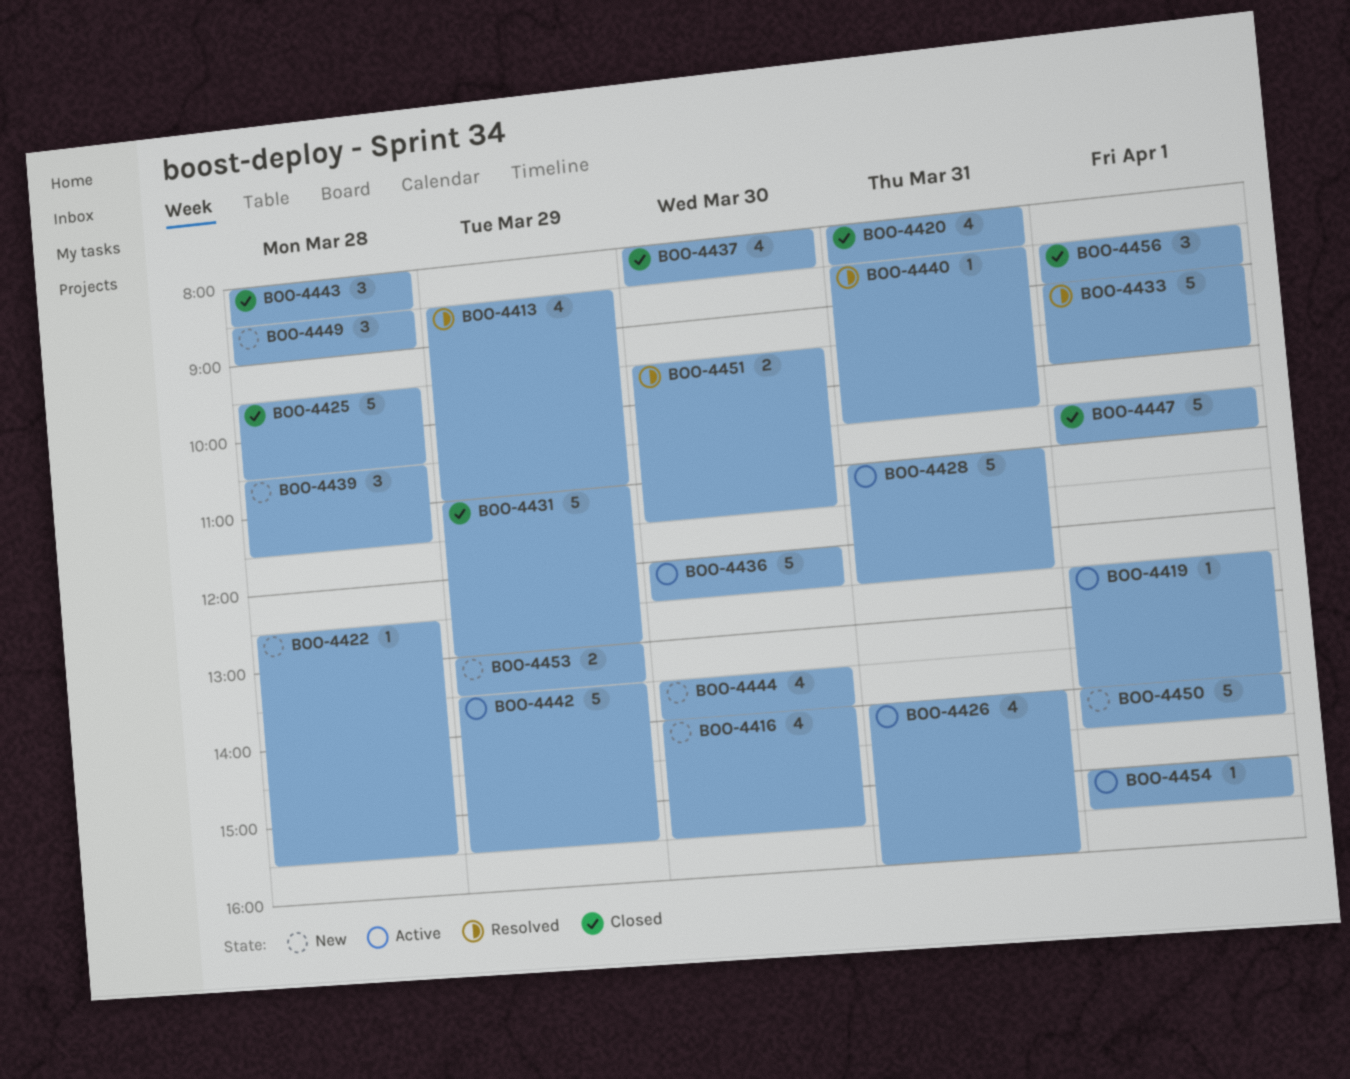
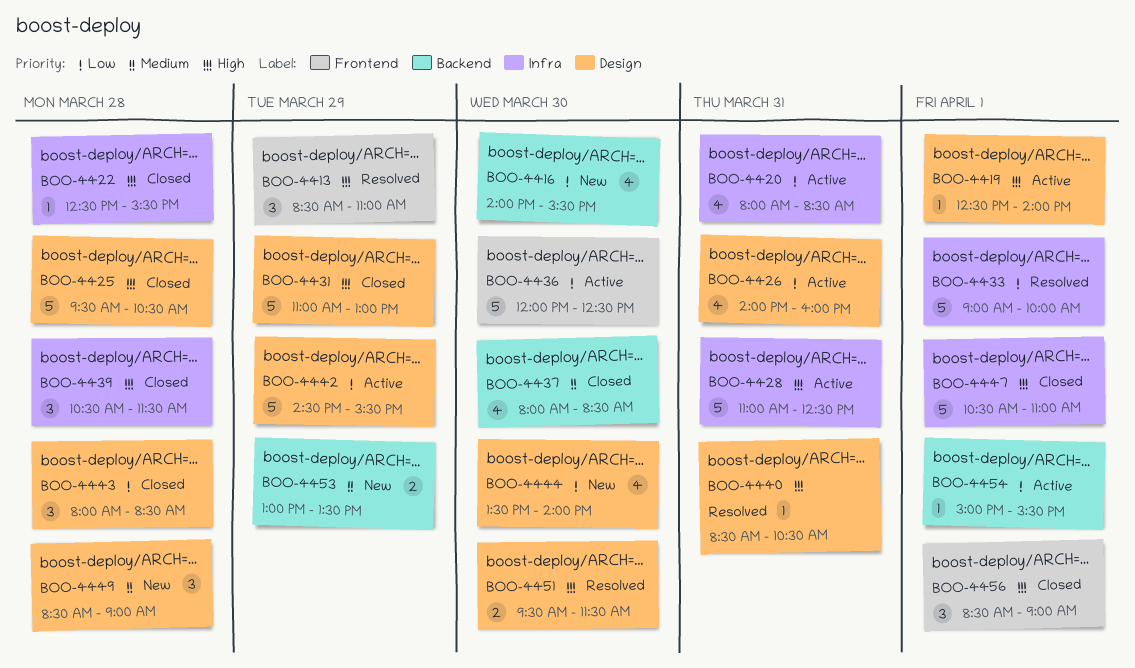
BOO-4413, estimate: 4 -> 3
BOO-4420, status: Closed -> Active
BOO-4422, status: New -> Closed
BOO-4439, status: New -> Closed
BOO-4442, begins: 13:30 -> 14:30
BOO-4450: present -> none

